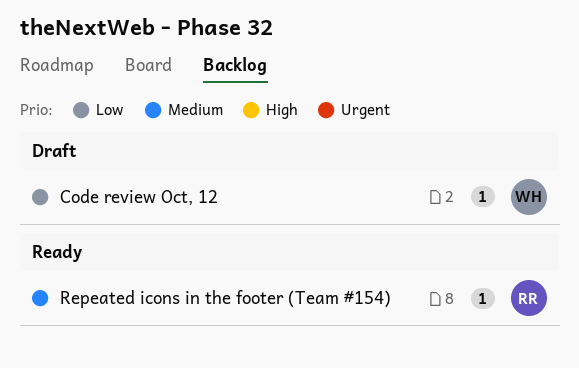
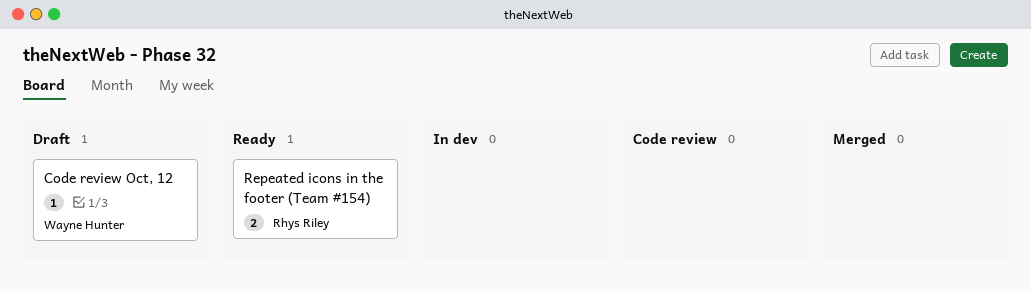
Repeated icons in the footer (Team #154), estimate: 1 -> 2

